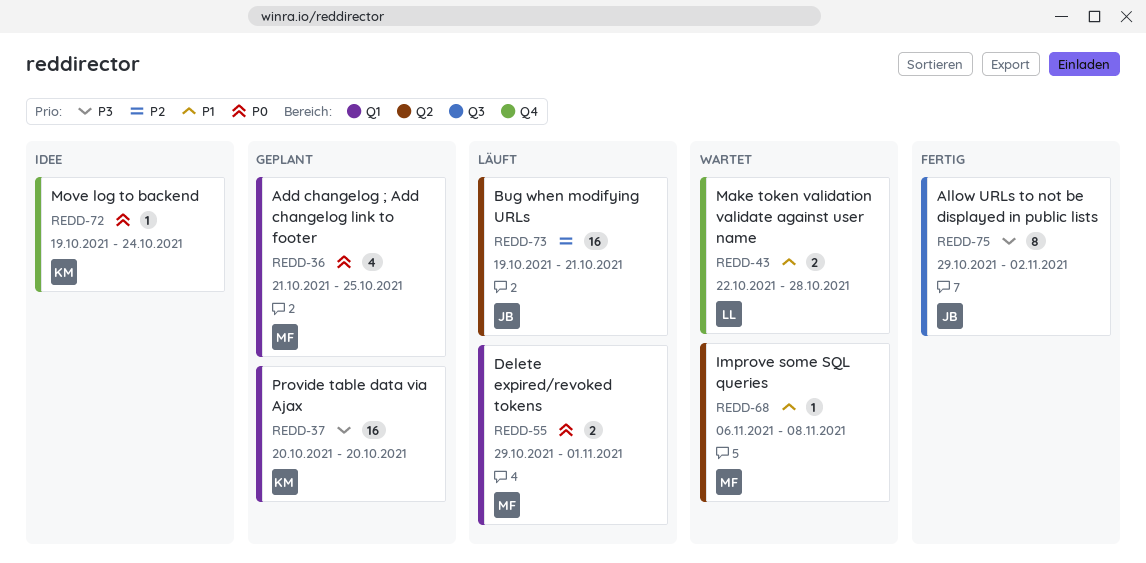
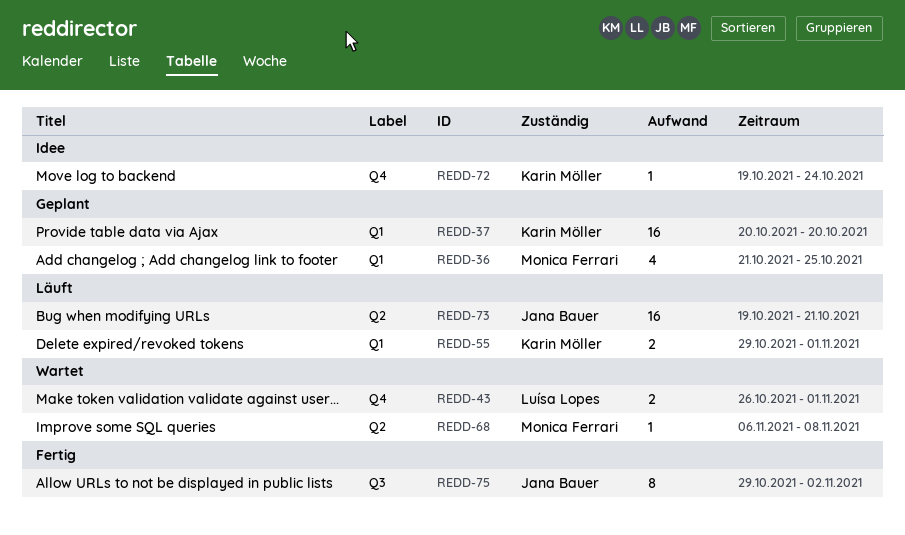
REDD-43, start: Oct 22 -> Oct 26
REDD-43, due: Oct 28 -> Nov 1
REDD-55, owner: Monica Ferrari -> Karin Möller

